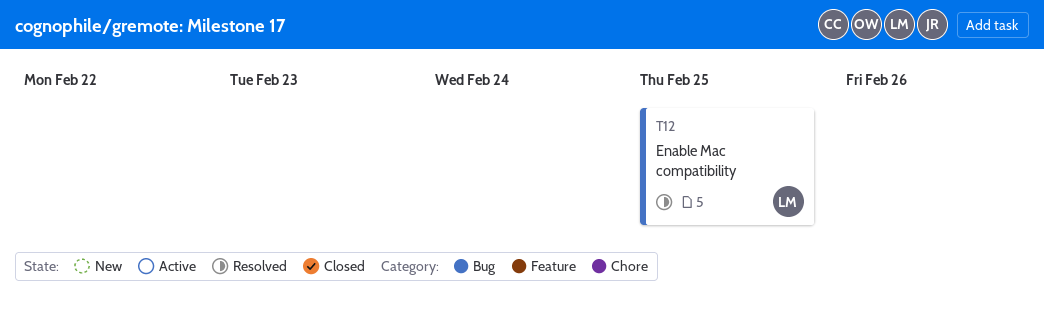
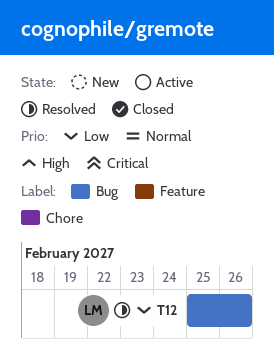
T12, due: Feb 25 -> Feb 26

